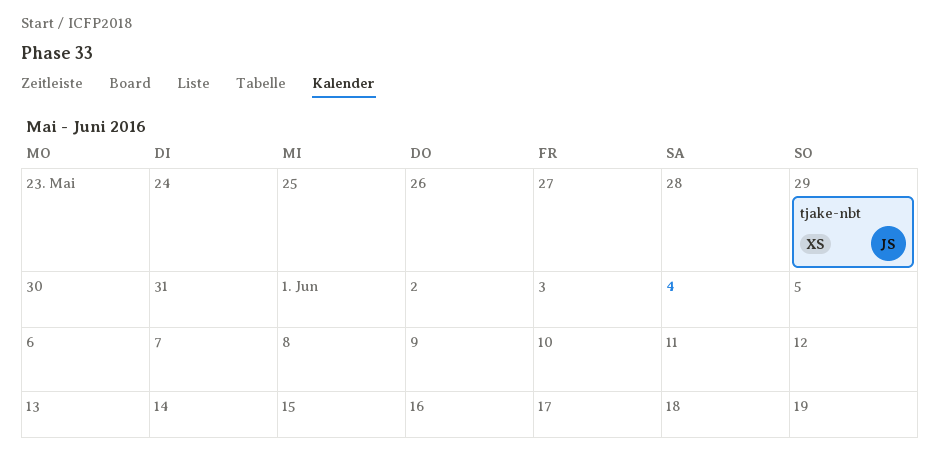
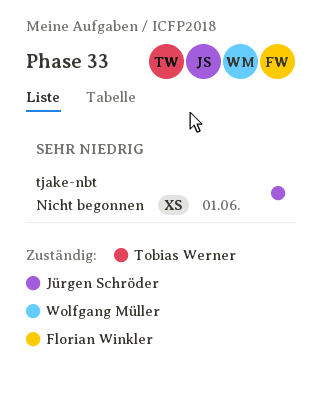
tjake-nbt, due: May 29 -> Jun 1

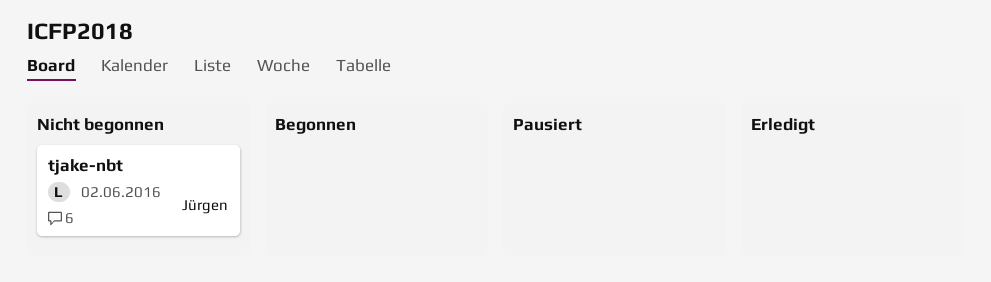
tjake-nbt, estimate: XS -> L
tjake-nbt, due: Jun 1 -> Jun 2

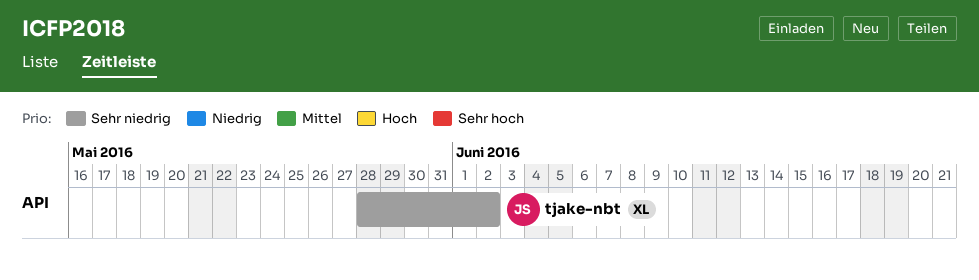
tjake-nbt, estimate: L -> XL

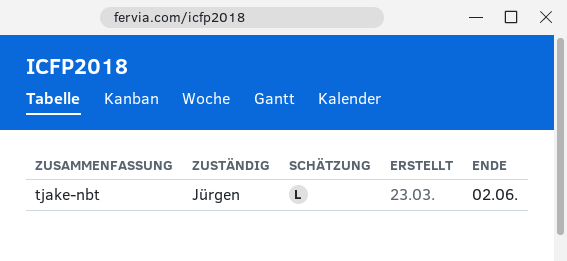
tjake-nbt, estimate: XL -> L

